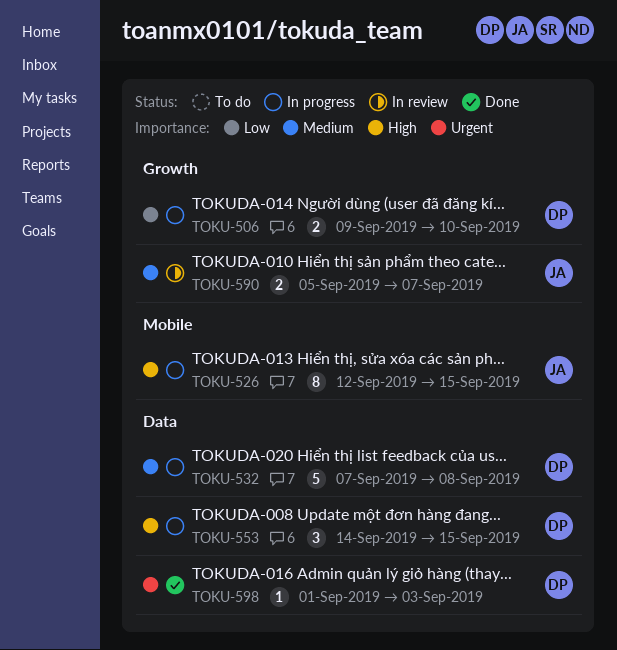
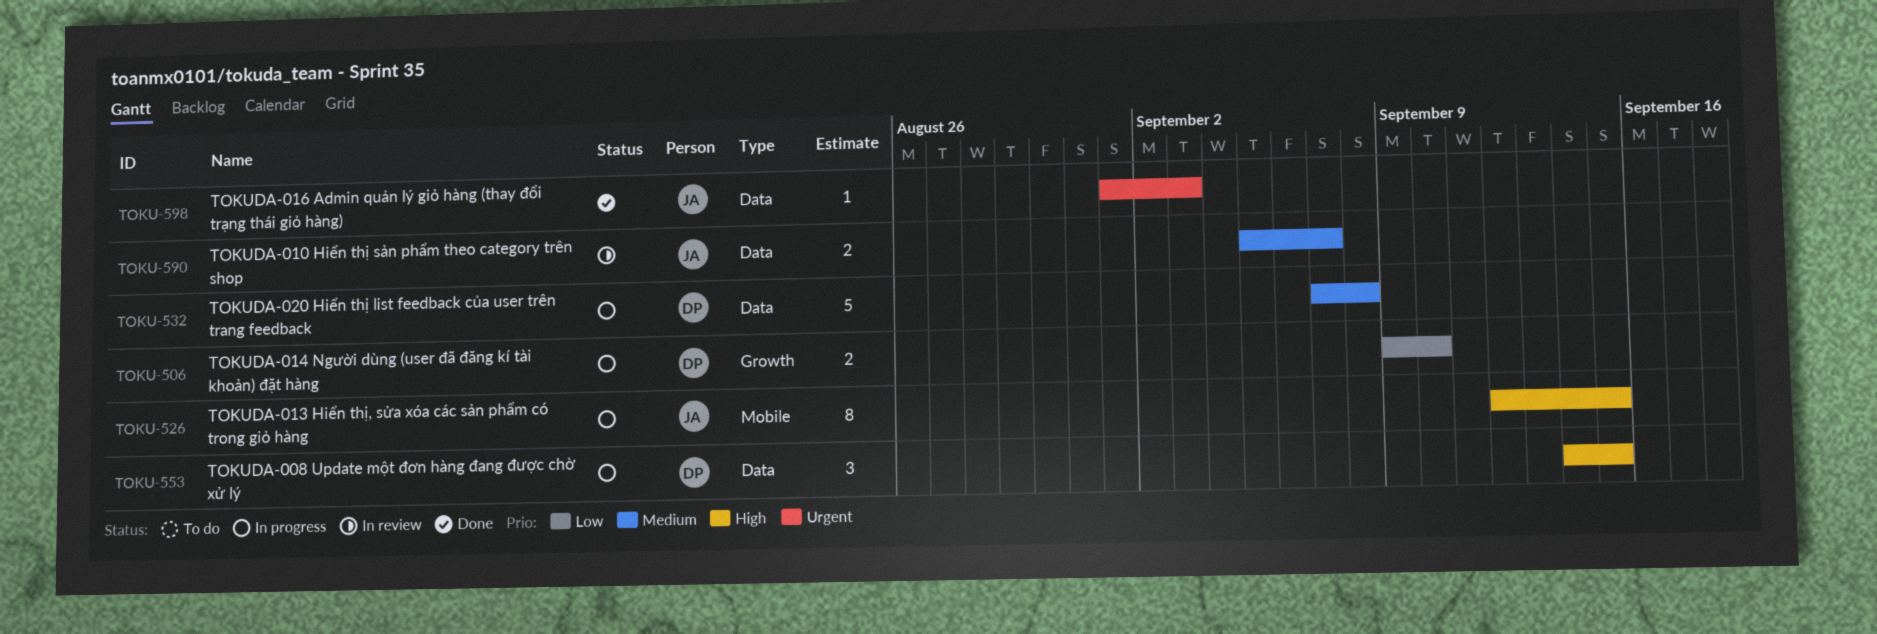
TOKU-590, label: Growth -> Data
TOKU-598, owner: DP -> JA

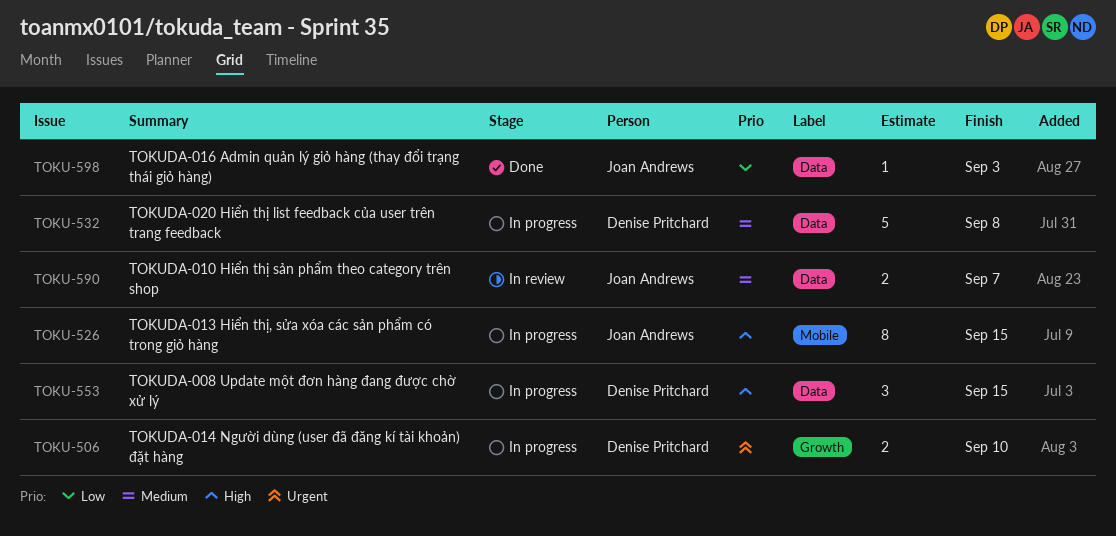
TOKU-506, priority: Low -> Urgent
TOKU-598, priority: Urgent -> Low

